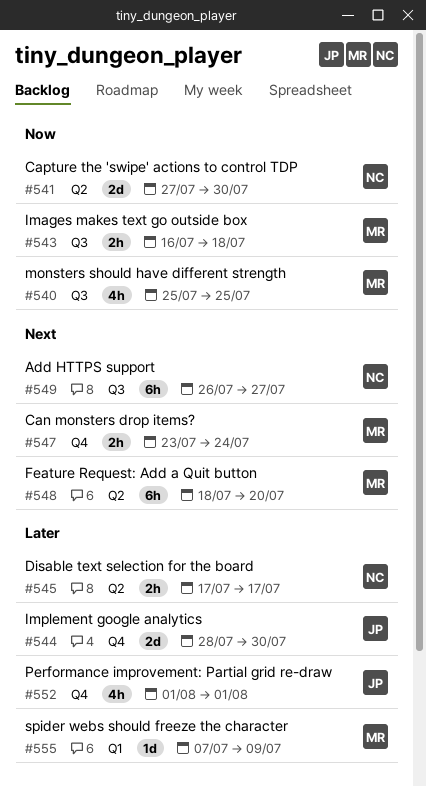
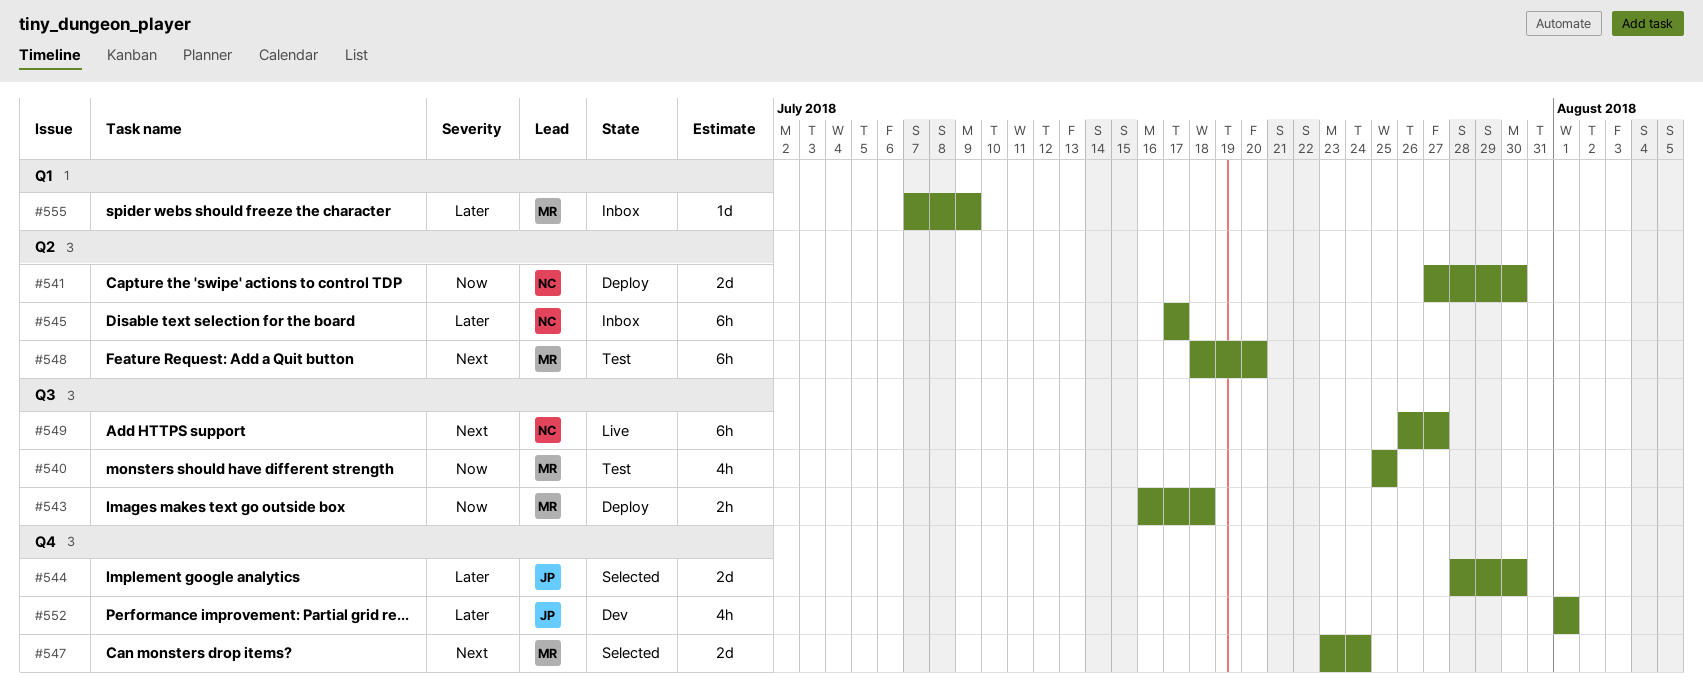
#545, estimate: 2h -> 6h
#547, estimate: 2h -> 2d

